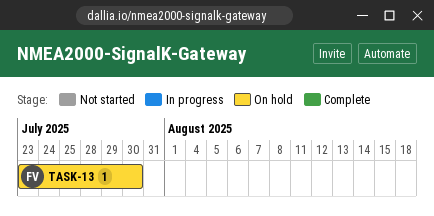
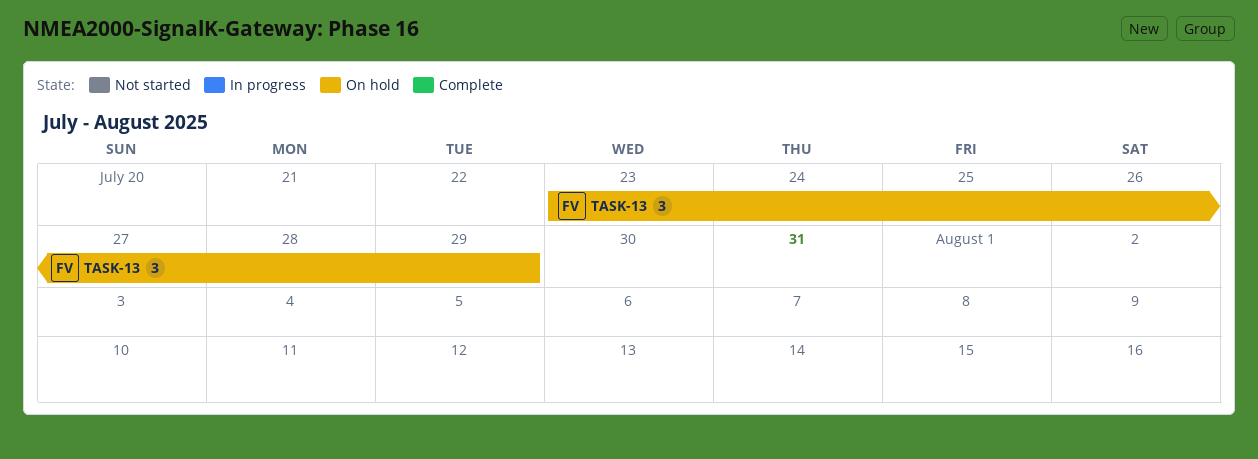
TASK-13, estimate: 1 -> 3
TASK-13, due: Jul 30 -> Jul 29

